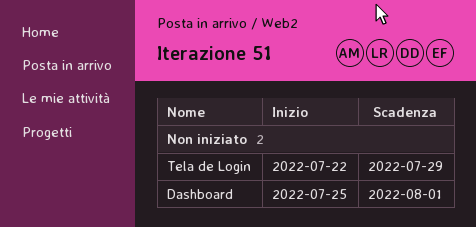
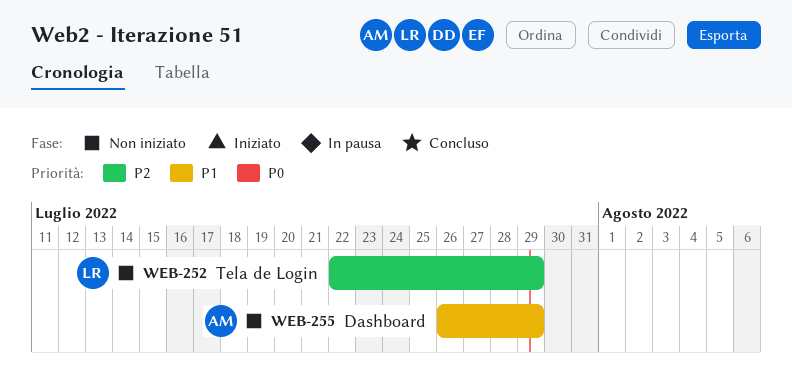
Dashboard, start: Jul 25 -> Jul 26
Dashboard, due: Aug 1 -> Jul 29

